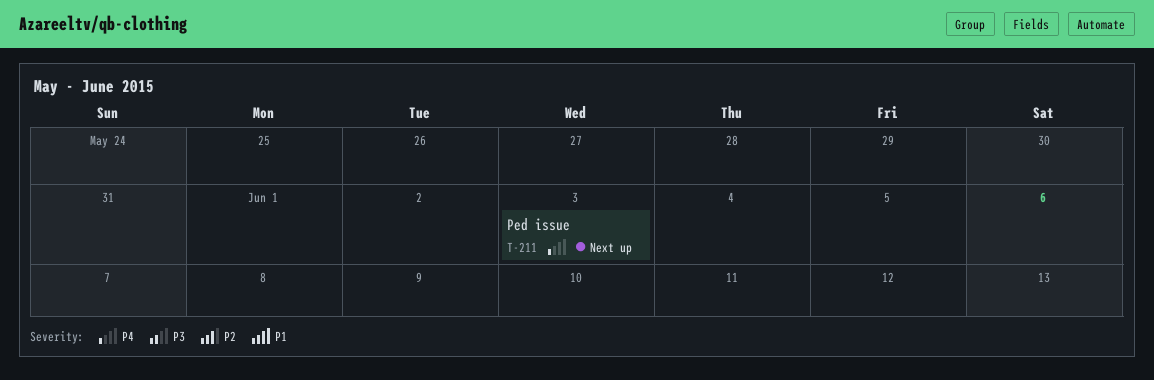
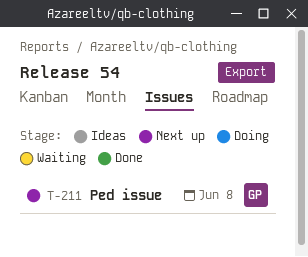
T-211, due: Jun 3 -> Jun 8

